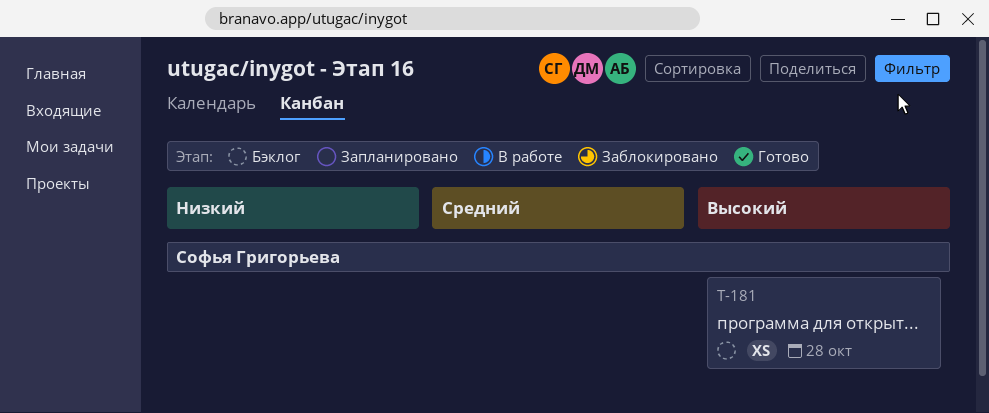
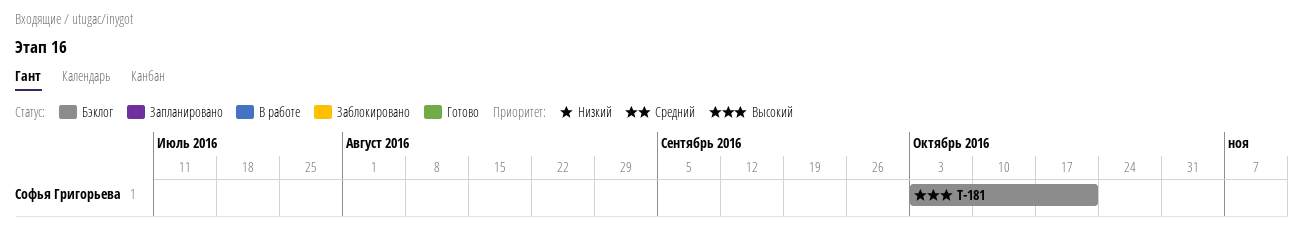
T-181, due: Oct 28 -> Oct 21

